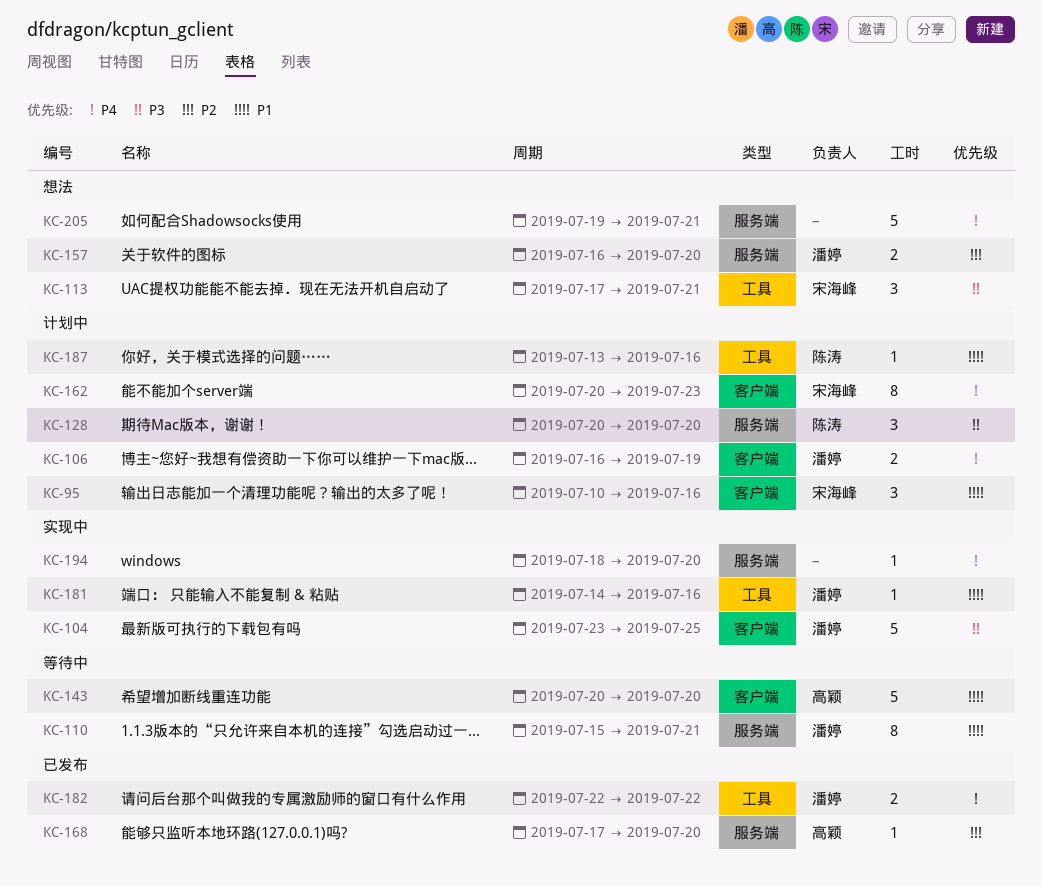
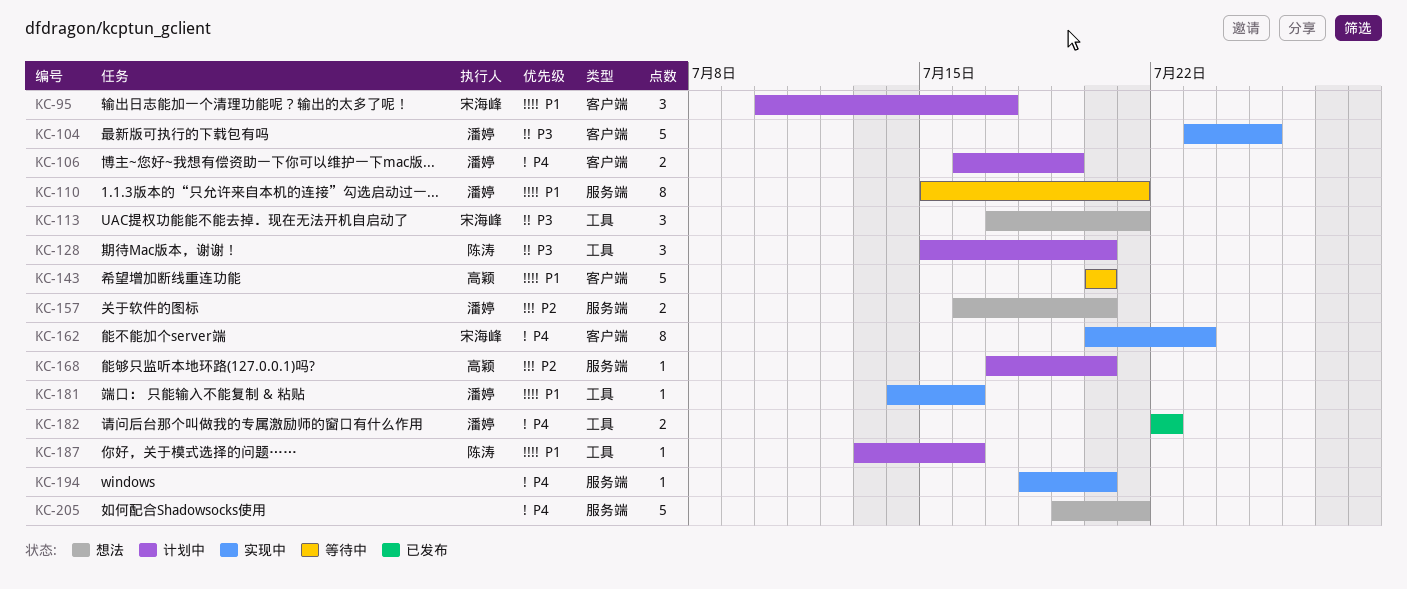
KC-95, due: Jul 16 -> Jul 17
KC-128, label: 服务端 -> 工具
KC-128, start: Jul 20 -> Jul 15
KC-162, status: 计划中 -> 实现中
KC-168, status: 已发布 -> 计划中

